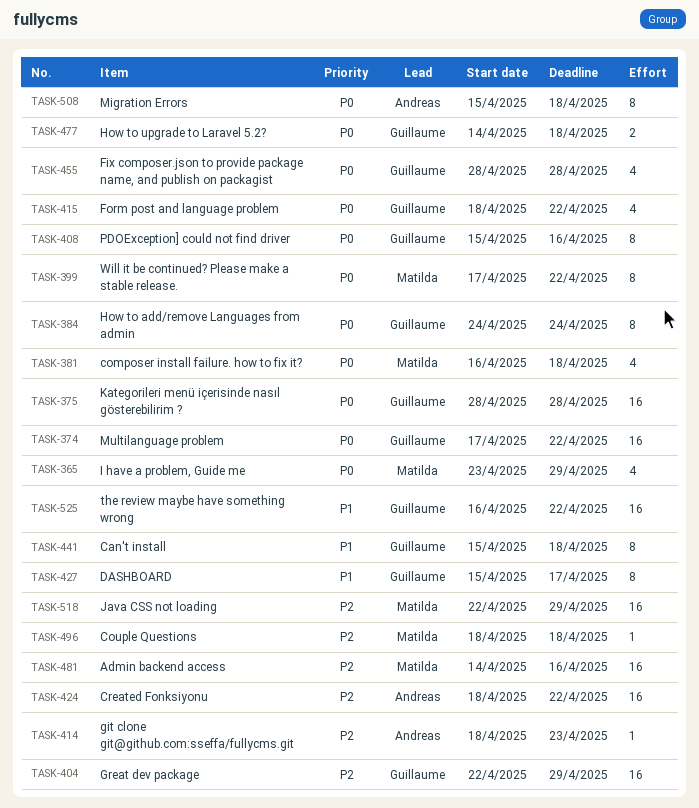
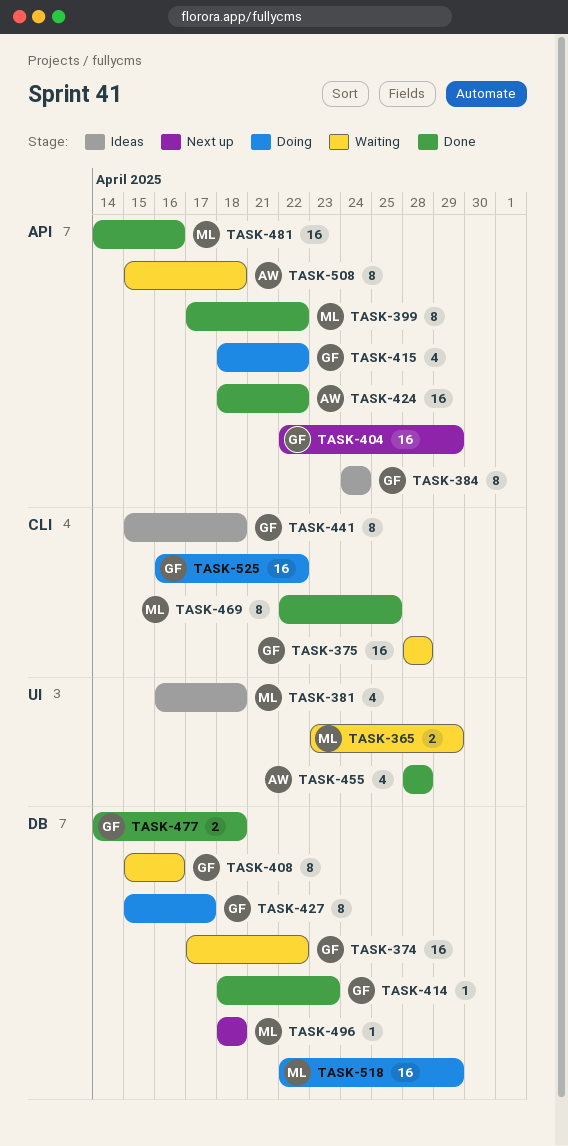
TASK-365, estimate: 4 -> 2
TASK-414, owner: Andreas -> Guillaume
TASK-455, owner: Guillaume -> Andreas
TASK-469: none -> present

